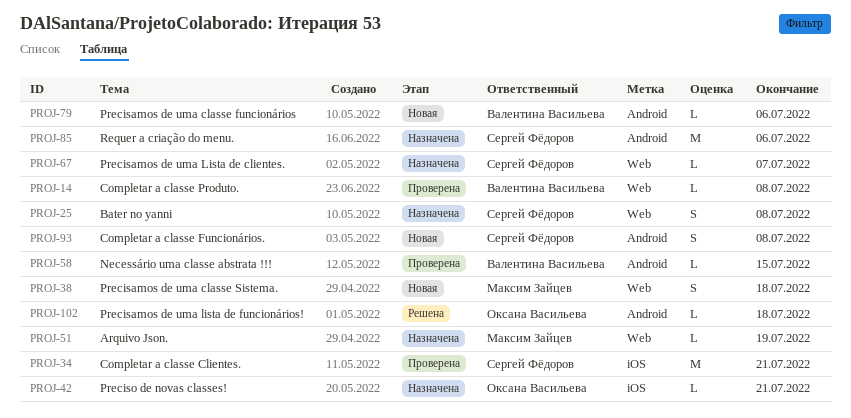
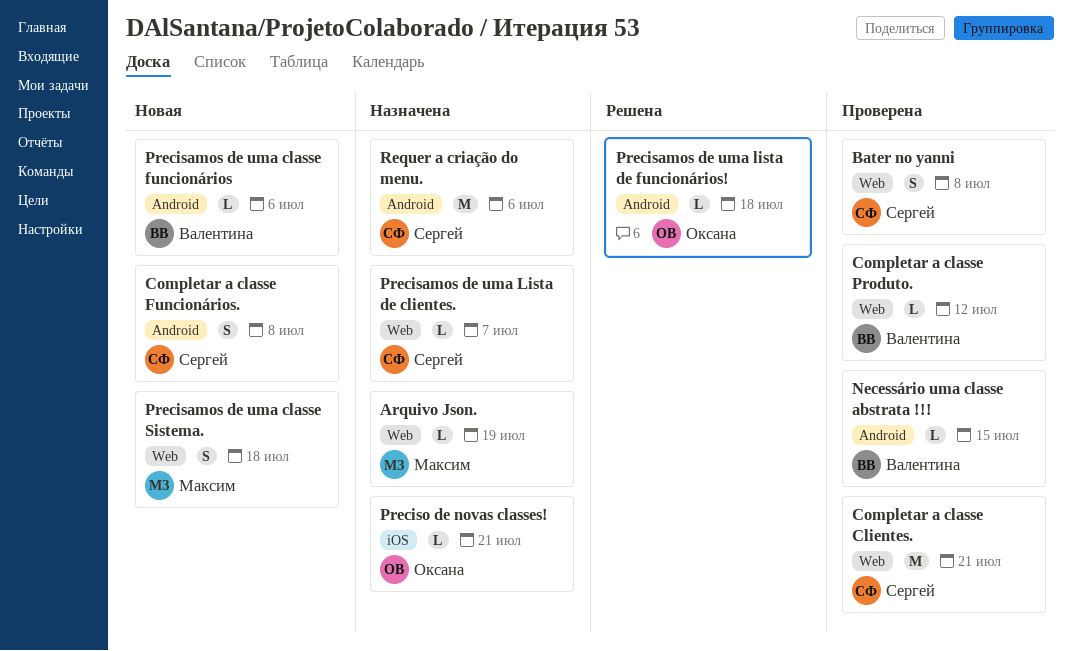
Bater no yanni, status: Назначена -> Проверена
Completar a classe Clientes., label: iOS -> Web
Completar a classe Produto., due: Jul 8 -> Jul 12

